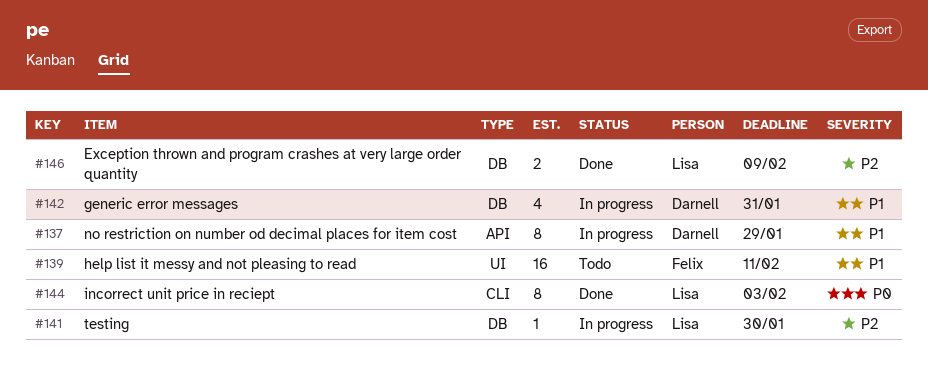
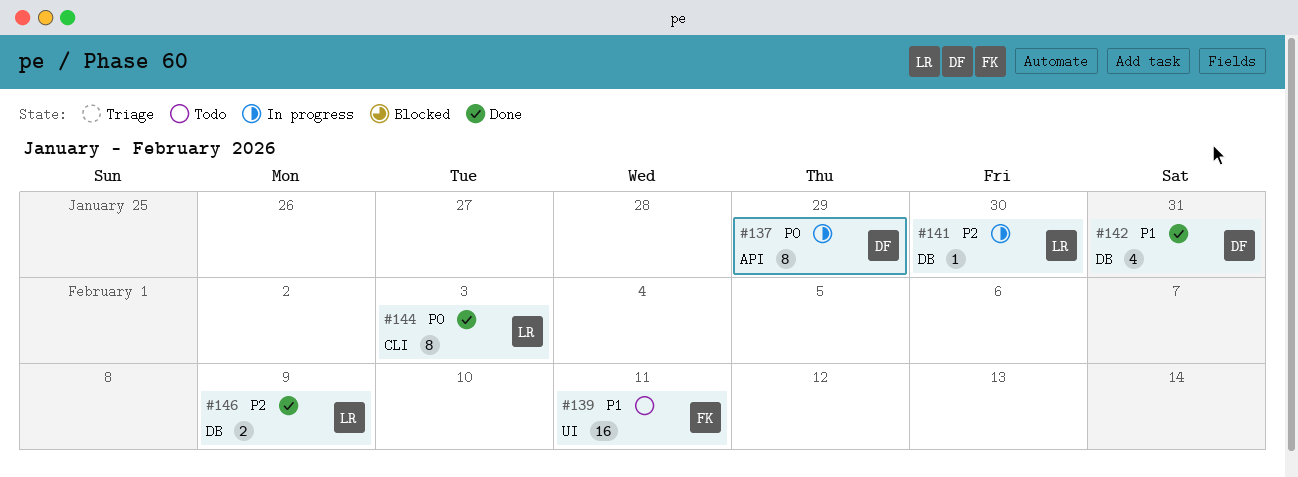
#137, priority: P1 -> P0
#142, status: In progress -> Done

